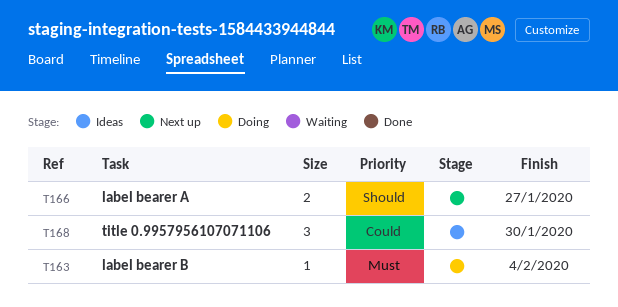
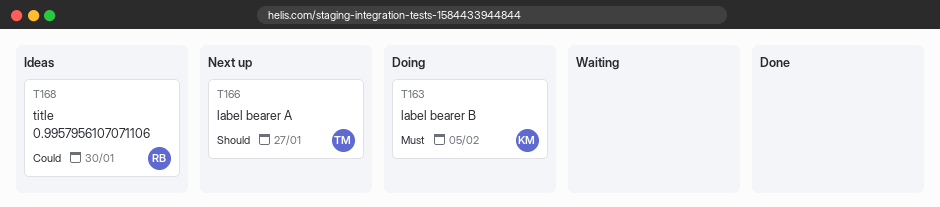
T163, due: Feb 4 -> Feb 5

